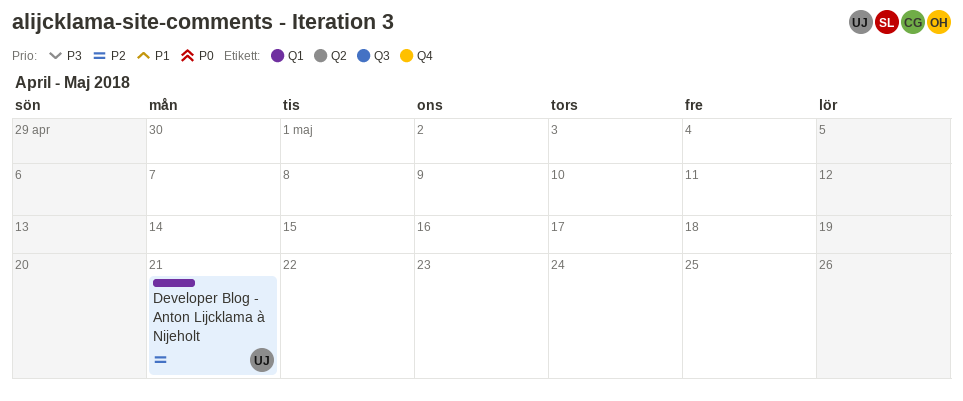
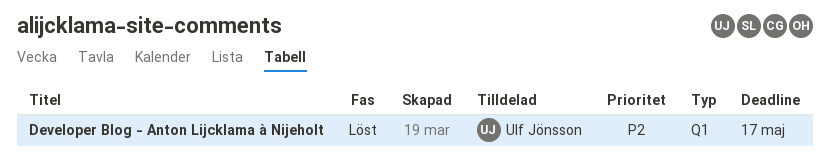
Developer Blog - Anton Lijcklama à Nijeholt, due: May 21 -> May 17

